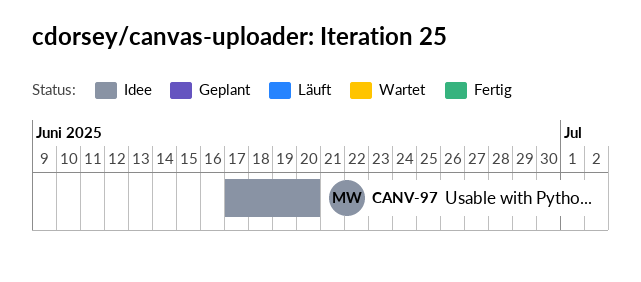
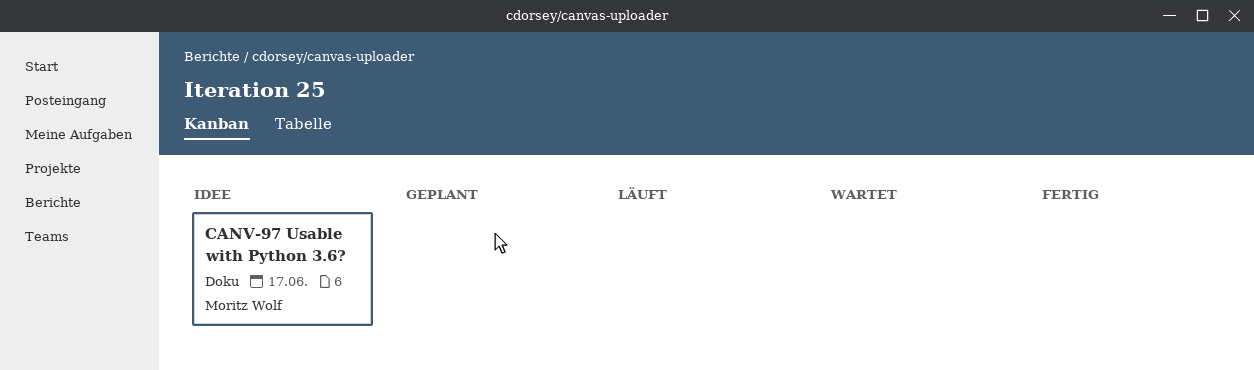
CANV-97, due: Jun 20 -> Jun 17

